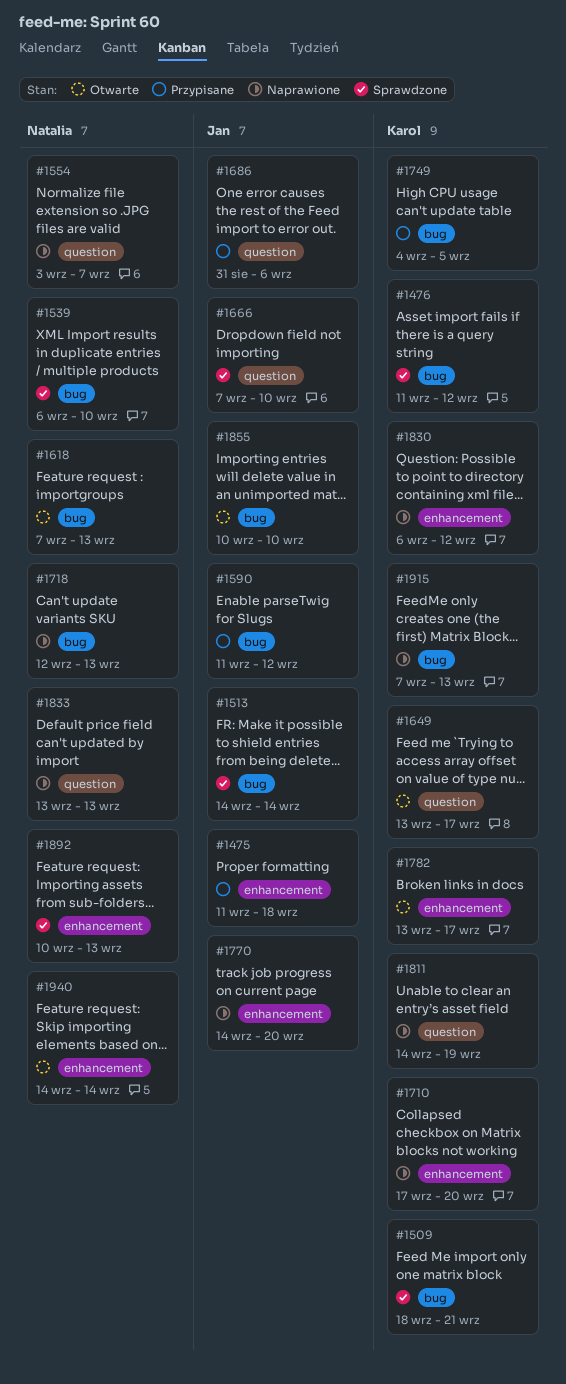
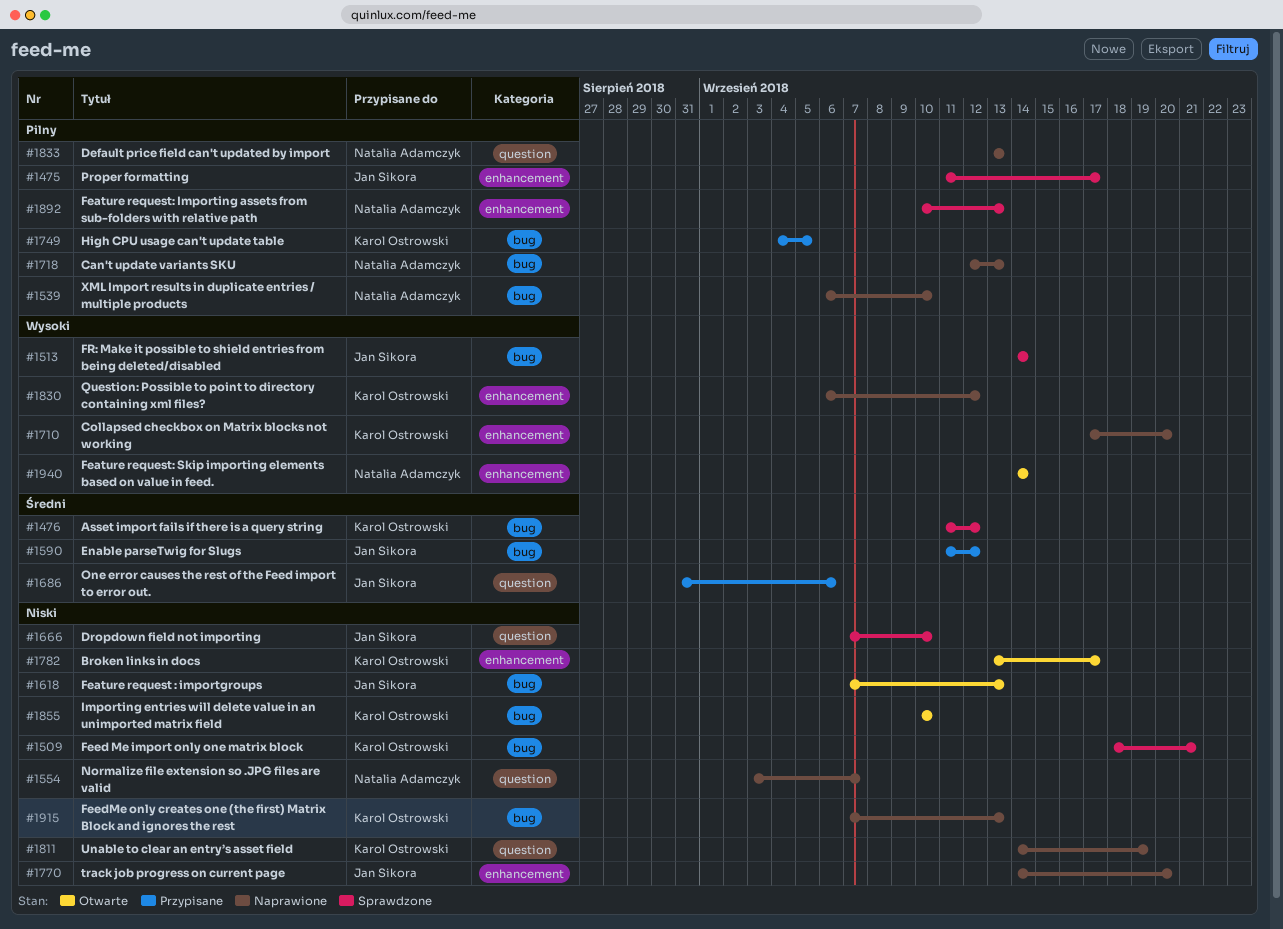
#1475, status: Przypisane -> Sprawdzone
#1475, due: Sep 18 -> Sep 17
#1539, status: Sprawdzone -> Naprawione
#1618, owner: Natalia Adamczyk -> Jan Sikora
#1649: present -> none
#1855, owner: Jan Sikora -> Karol Ostrowski

